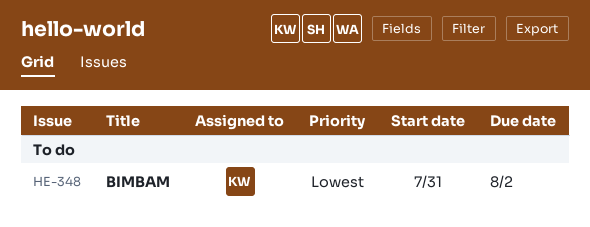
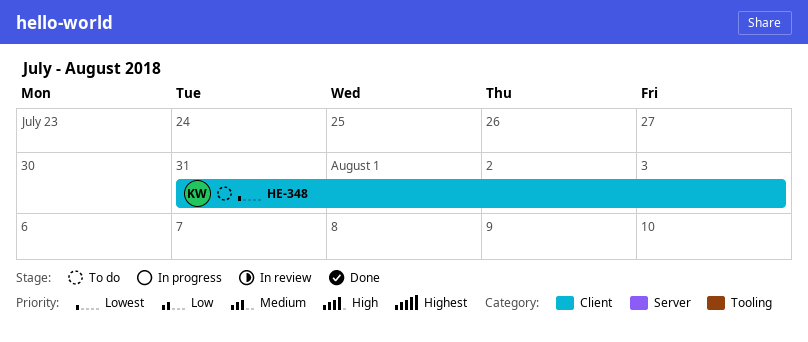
HE-348, due: Aug 2 -> Aug 3

